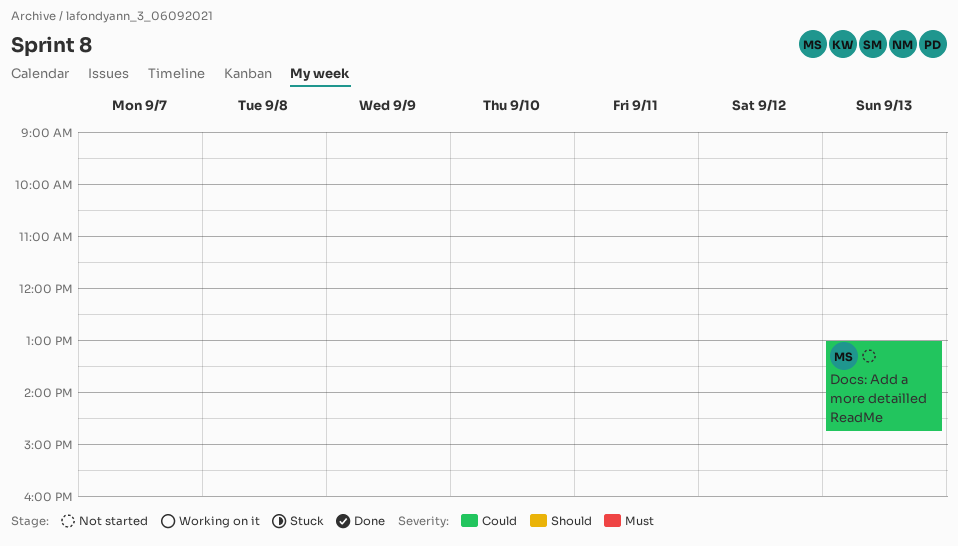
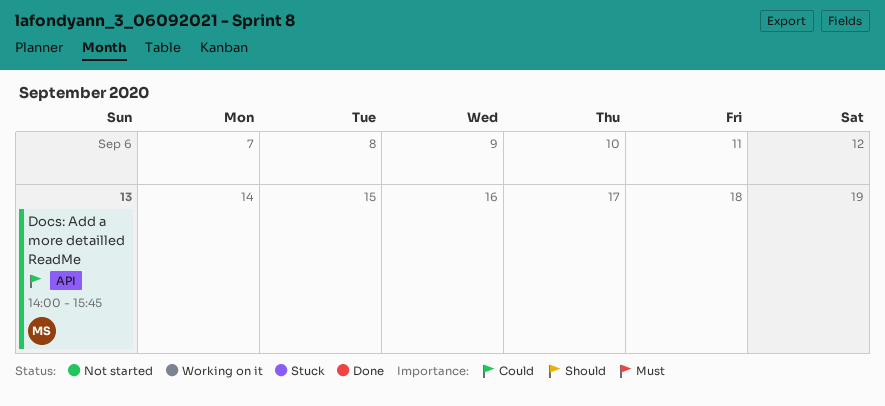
Docs: Add a more detailled ReadMe, begins: 13:00 -> 14:00
Docs: Add a more detailled ReadMe, ends: 14:45 -> 15:45

